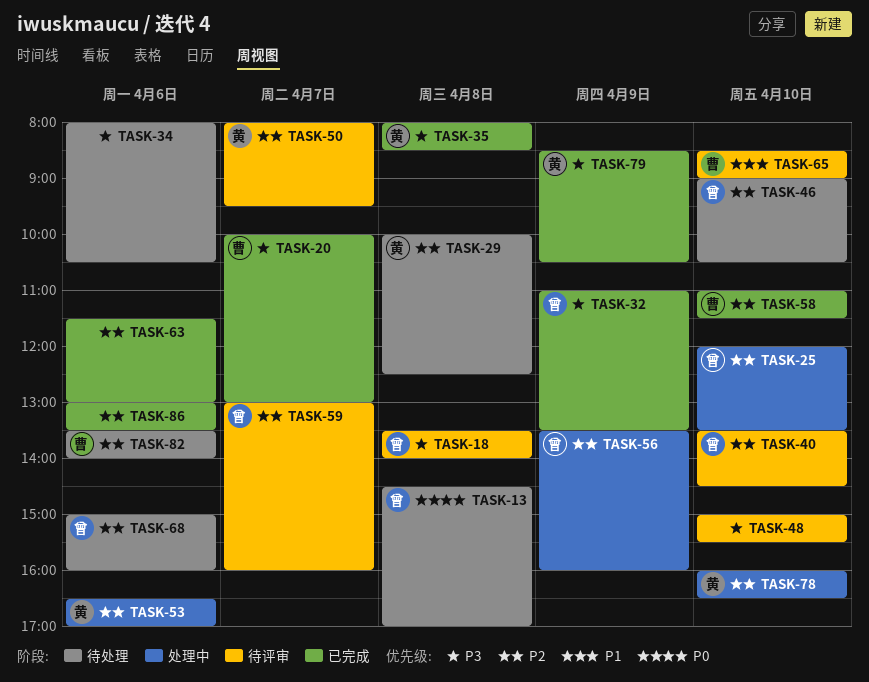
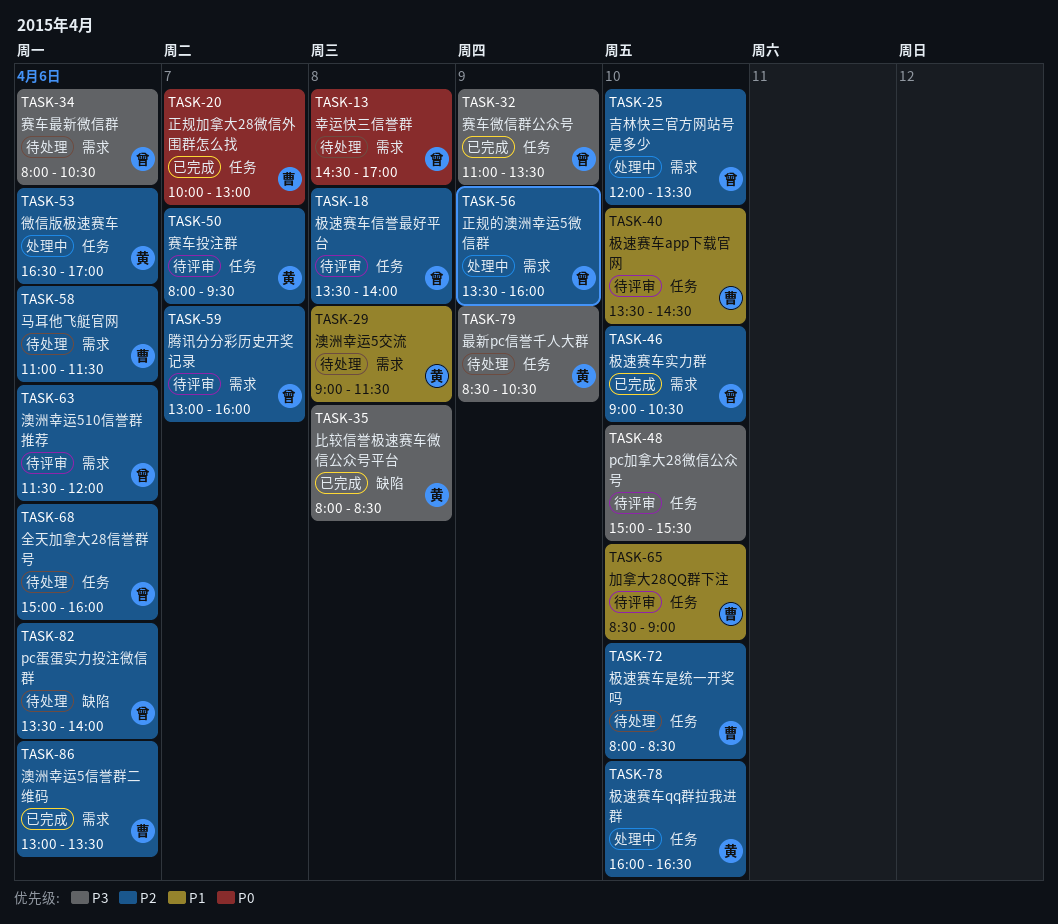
TASK-18, priority: P3 -> P2
TASK-20, priority: P3 -> P0
TASK-29, priority: P2 -> P1
TASK-29, begins: 10:00 -> 09:00
TASK-29, ends: 12:30 -> 11:30
TASK-34, owner: none -> 曾
TASK-40, owner: 曾 -> 曹
TASK-40, priority: P2 -> P1
TASK-46, status: 待处理 -> 已完成
TASK-58, status: 已完成 -> 待处理
TASK-58, day: Apr 10 -> Apr 6
TASK-63, status: 已完成 -> 待评审
TASK-63, owner: none -> 曾
TASK-63, ends: 13:00 -> 12:00
TASK-72: none -> present
TASK-79, status: 已完成 -> 待处理
TASK-82, owner: 曹 -> 曾
TASK-86, owner: none -> 曹

